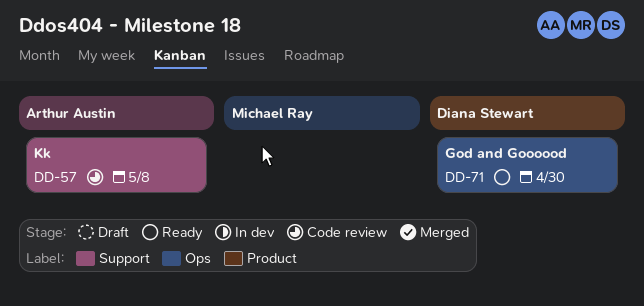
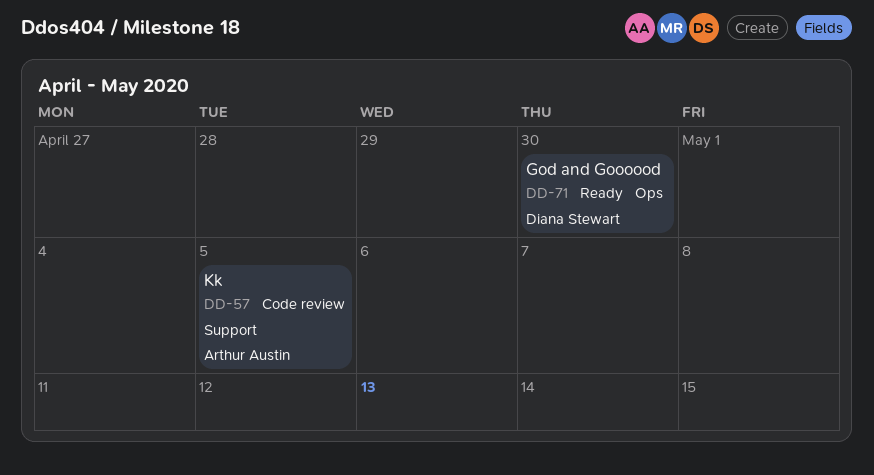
DD-57, due: May 8 -> May 5

